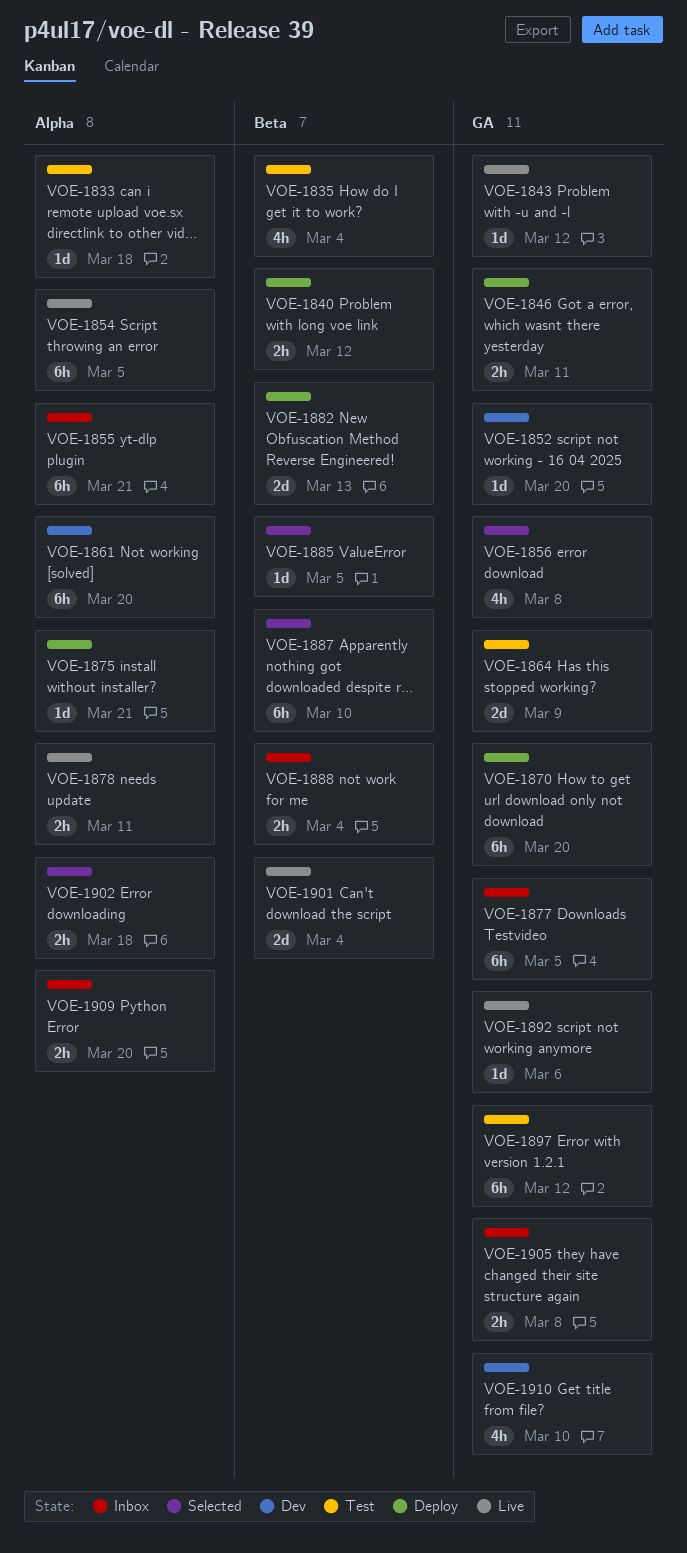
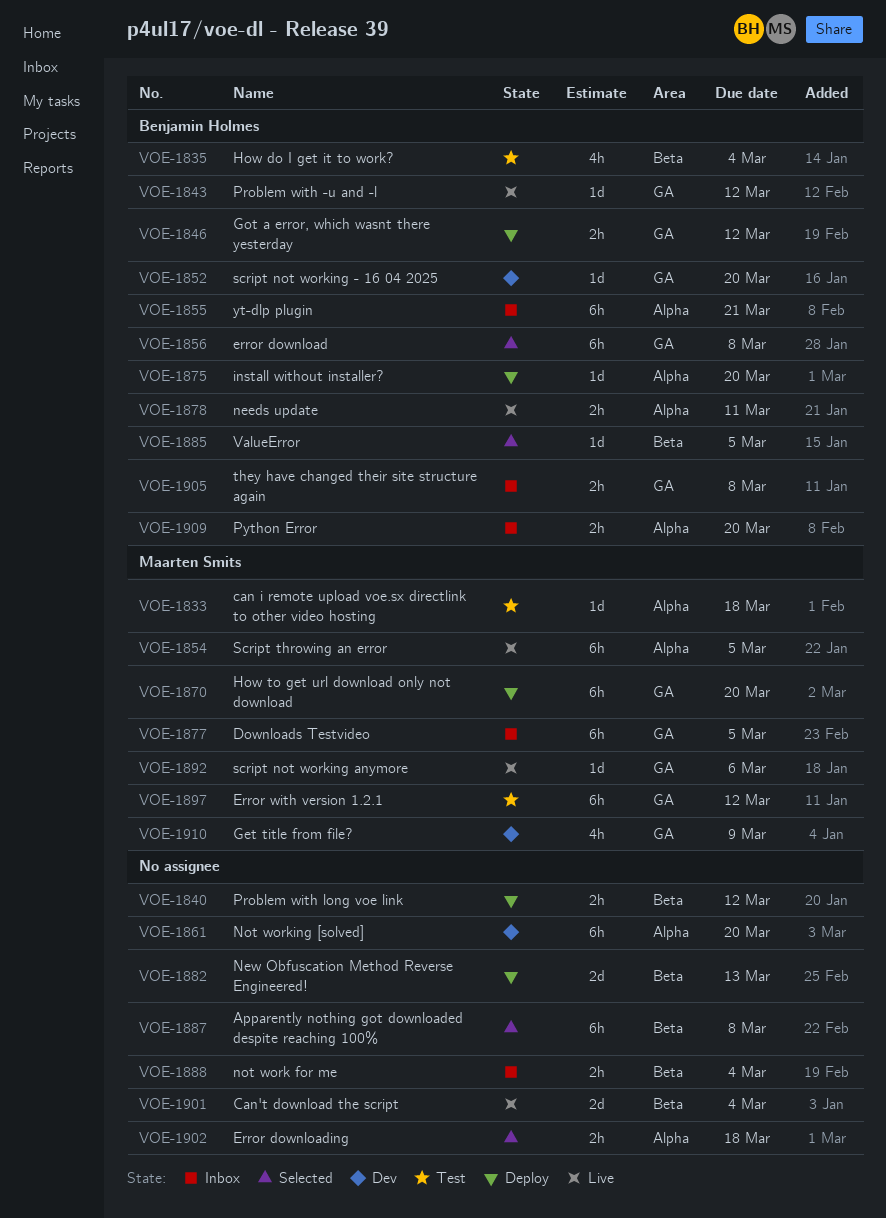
VOE-1846, due: Mar 11 -> Mar 12
VOE-1856, estimate: 4h -> 6h
VOE-1864: present -> none
VOE-1875, due: Mar 21 -> Mar 20
VOE-1887, due: Mar 10 -> Mar 8
VOE-1910, due: Mar 10 -> Mar 9

